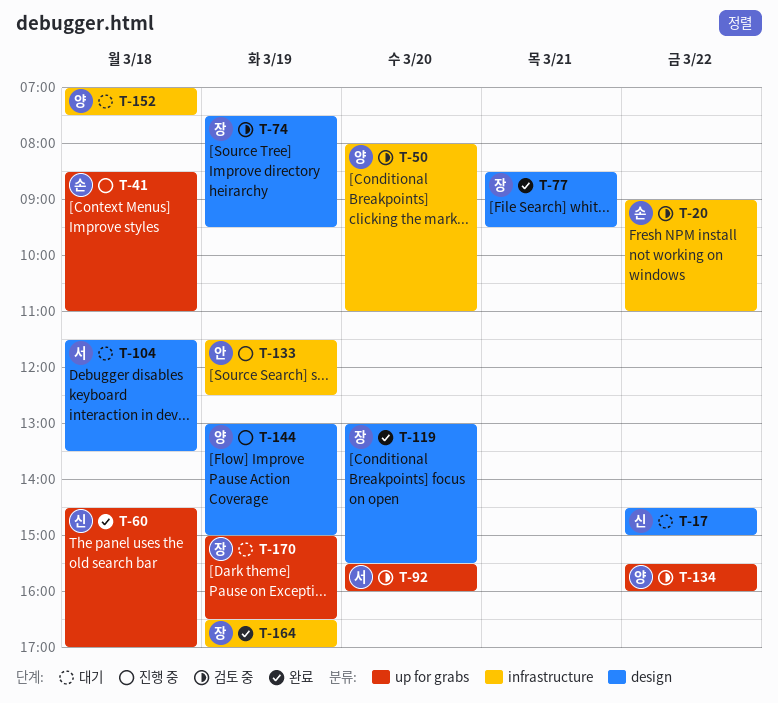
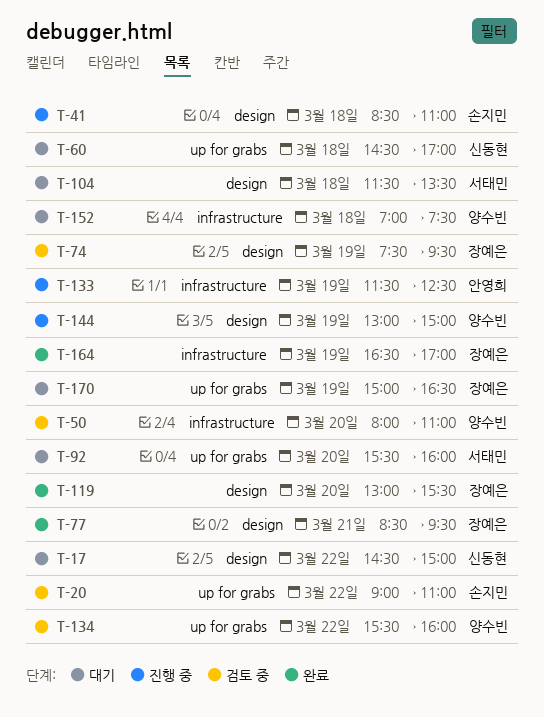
T-20, label: infrastructure -> up for grabs
T-41, label: up for grabs -> design
T-60, status: 완료 -> 대기
T-92, status: 검토 중 -> 대기

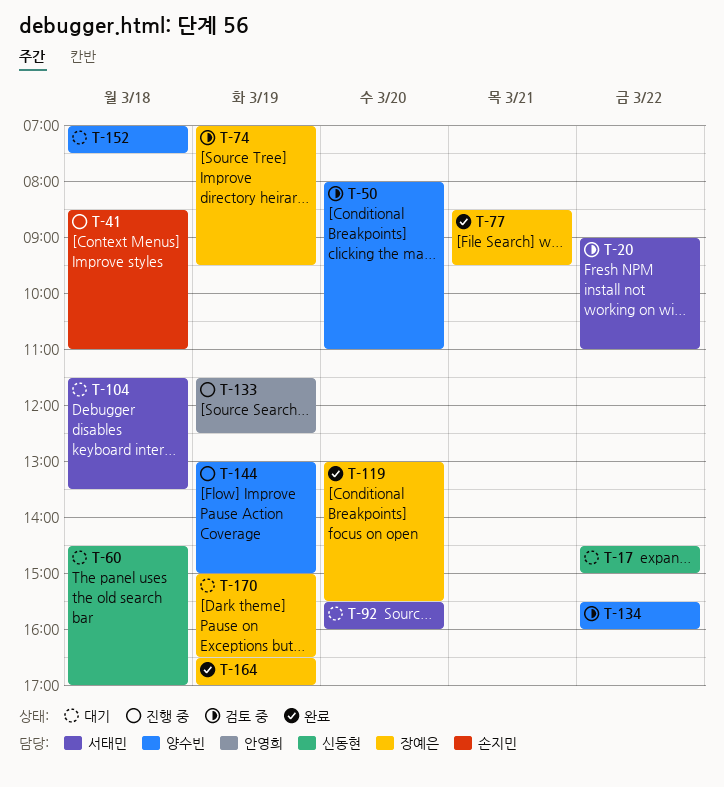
T-20, owner: 손지민 -> 서태민
T-74, begins: 07:30 -> 07:00

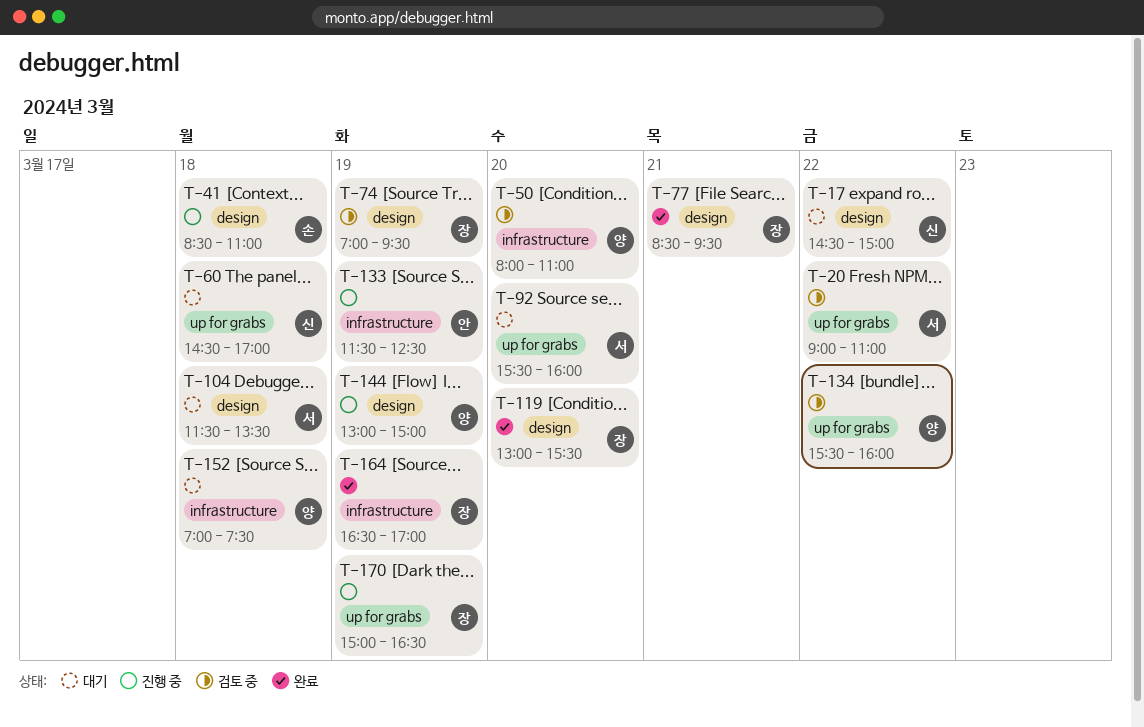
T-170, status: 대기 -> 진행 중

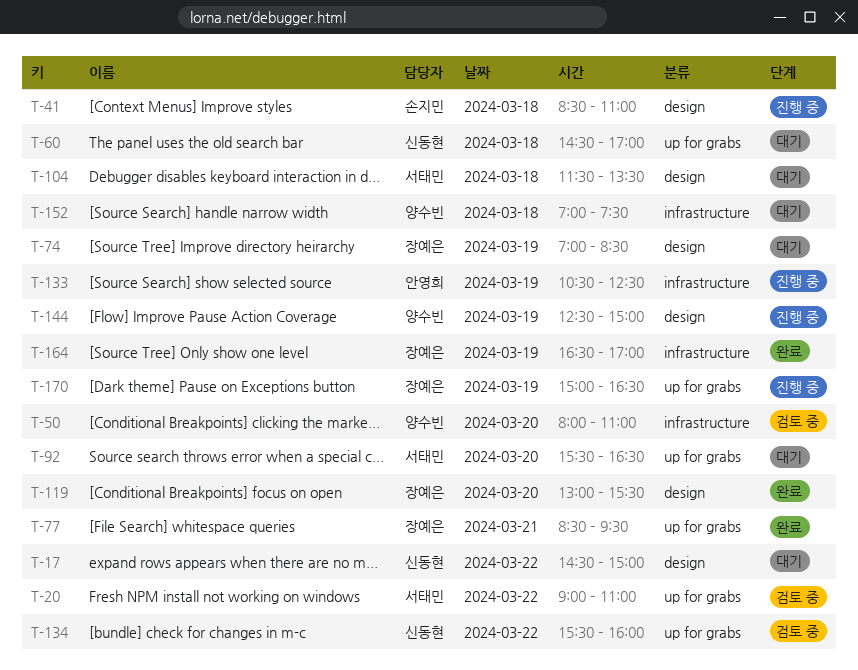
T-74, status: 검토 중 -> 대기
T-74, ends: 09:30 -> 08:30
T-77, label: design -> up for grabs
T-92, ends: 16:00 -> 16:30
T-133, begins: 11:30 -> 10:30
T-134, owner: 양수빈 -> 신동현
T-144, begins: 13:00 -> 12:30

